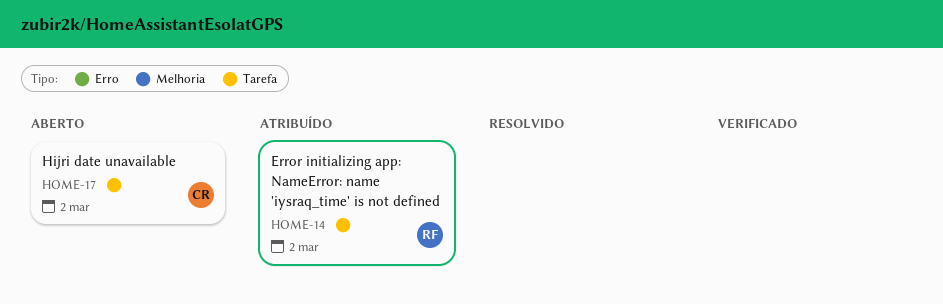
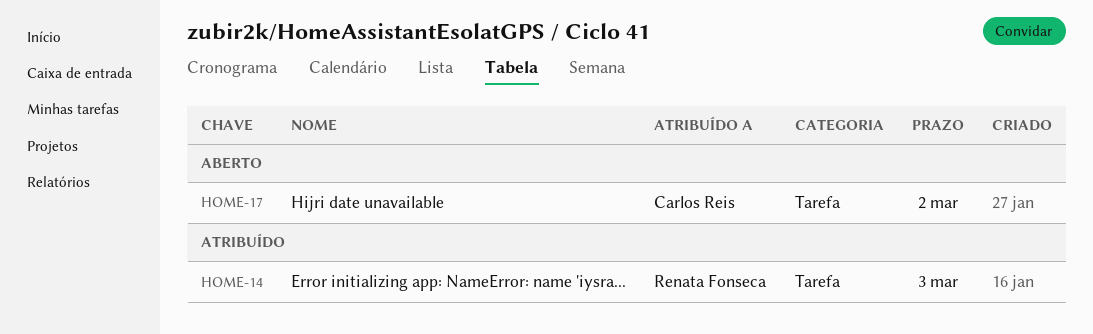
HOME-14, due: Mar 2 -> Mar 3

